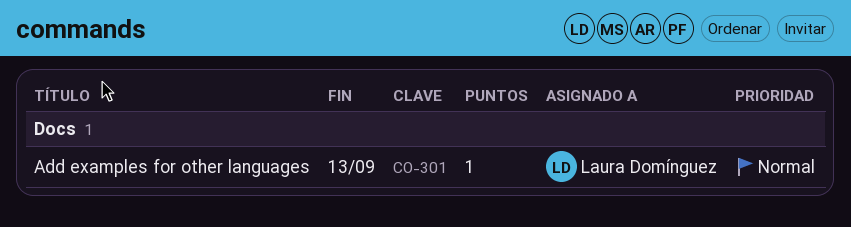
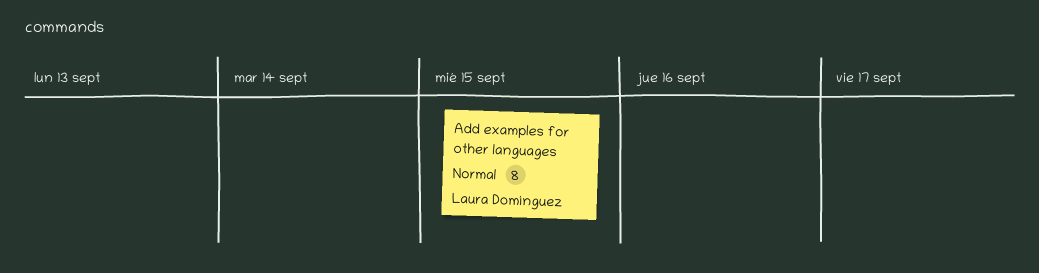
Add examples for other languages, estimate: 1 -> 8
Add examples for other languages, due: Sep 13 -> Sep 15

